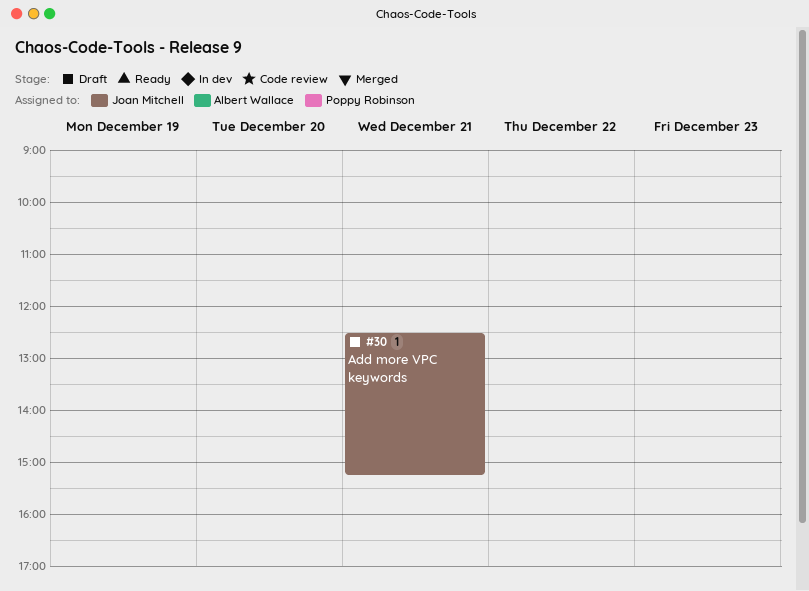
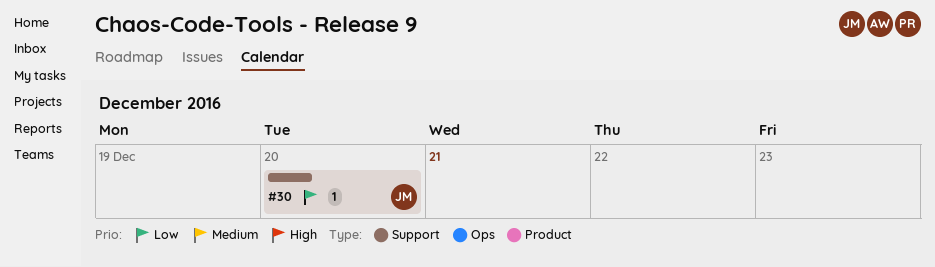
#30, day: Dec 21 -> Dec 20

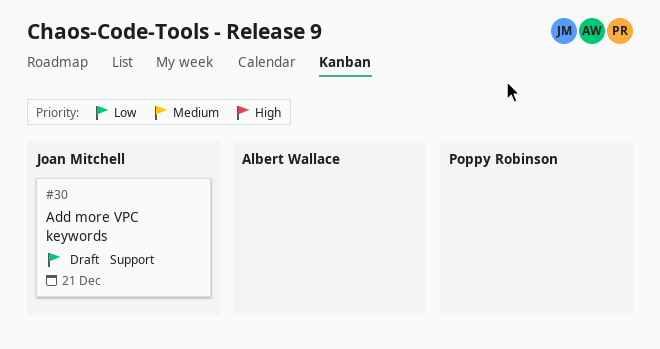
#30, day: Dec 20 -> Dec 21

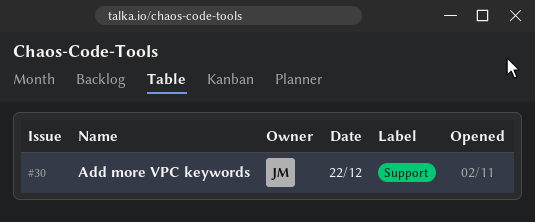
#30, day: Dec 21 -> Dec 22

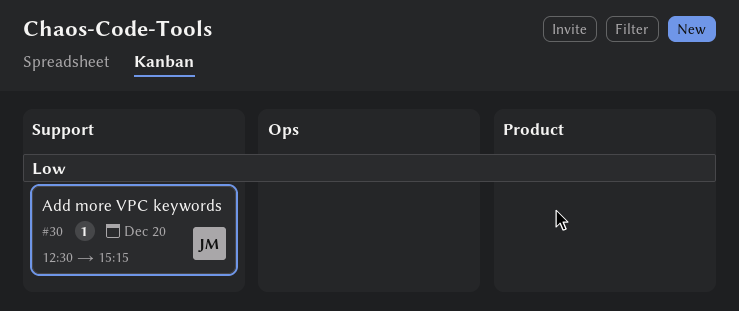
#30, day: Dec 22 -> Dec 20

